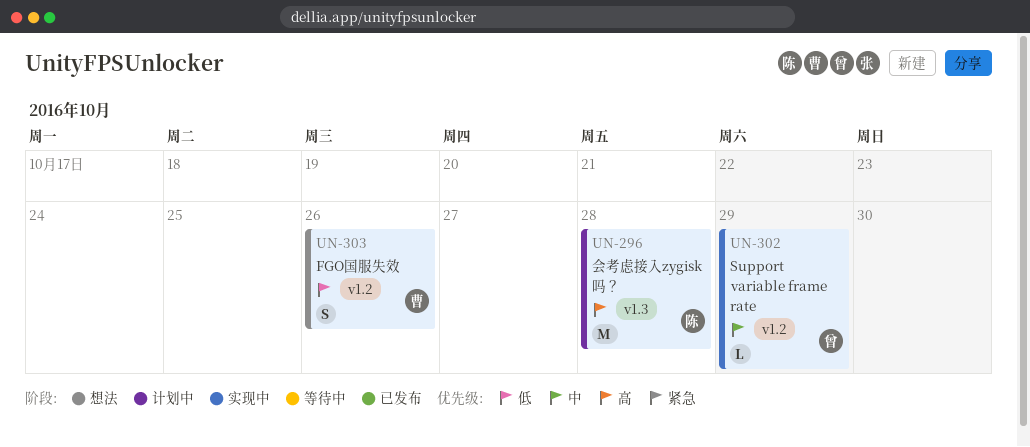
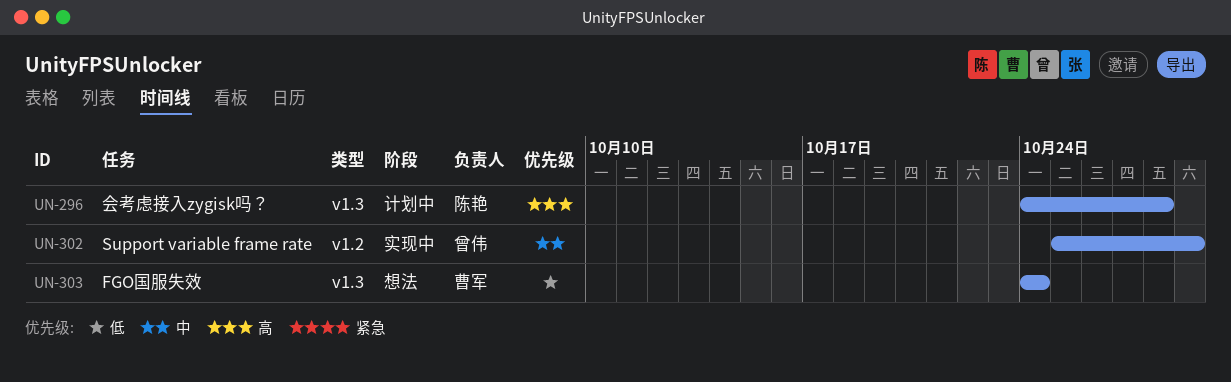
UN-303, label: v1.2 -> v1.3
UN-303, due: Oct 26 -> Oct 24

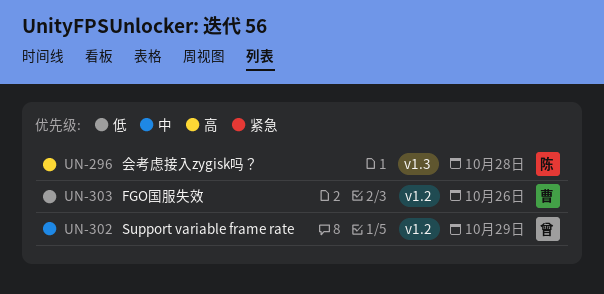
UN-303, label: v1.3 -> v1.2
UN-303, due: Oct 24 -> Oct 26

